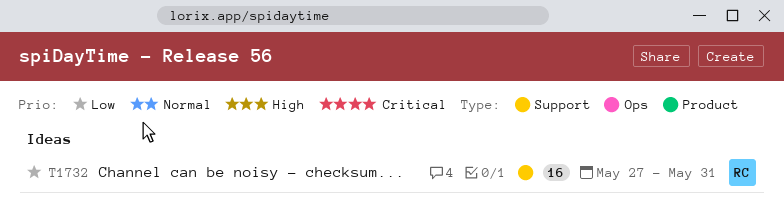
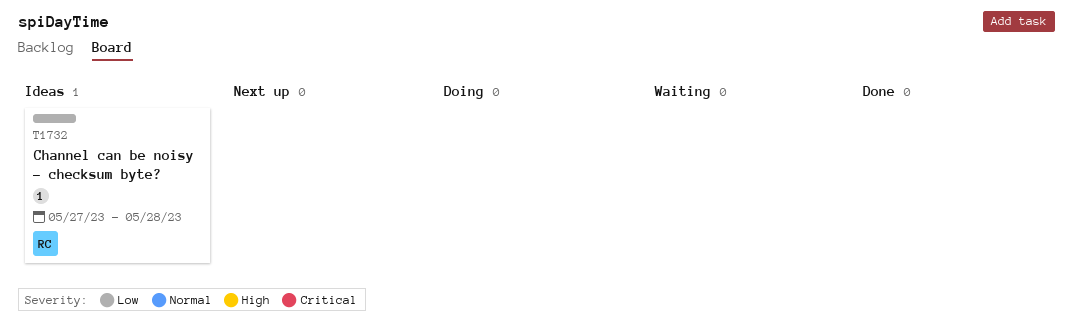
T1732, estimate: 16 -> 1
T1732, due: May 31 -> May 28

